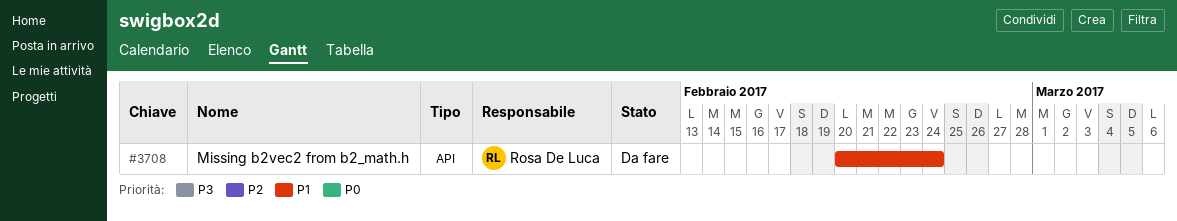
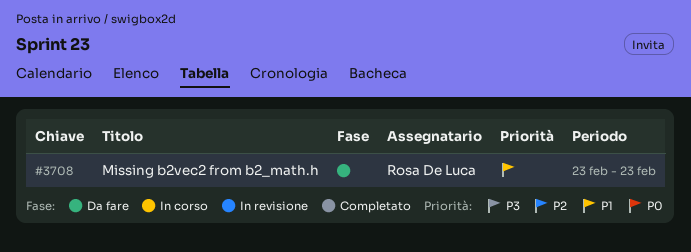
#3708, start: Feb 20 -> Feb 23
#3708, due: Feb 24 -> Feb 23

